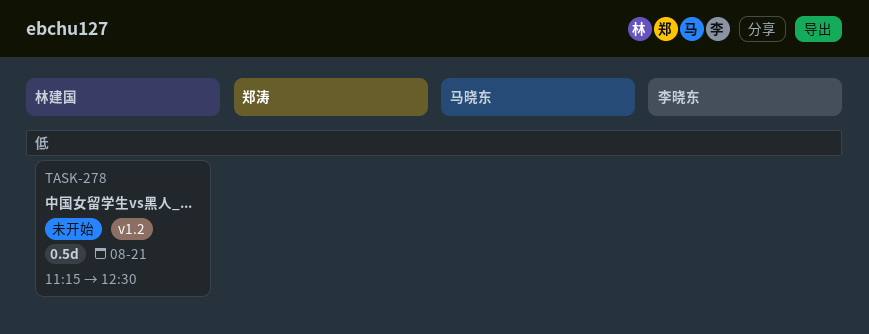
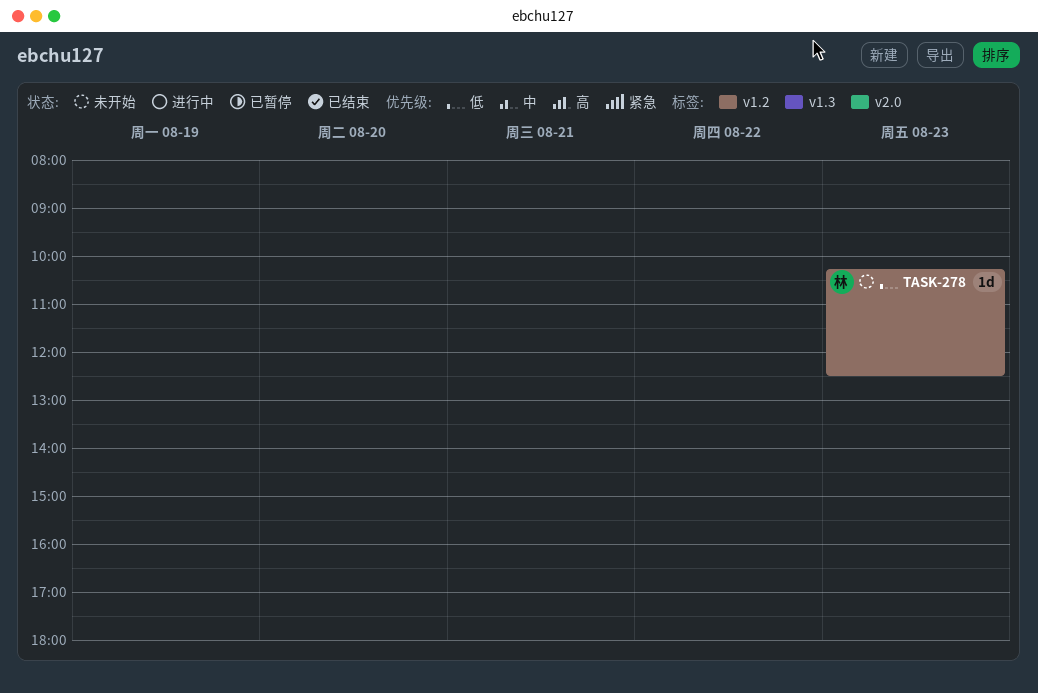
TASK-278, estimate: 0.5d -> 1d
TASK-278, day: Aug 21 -> Aug 23
TASK-278, begins: 11:15 -> 10:15

